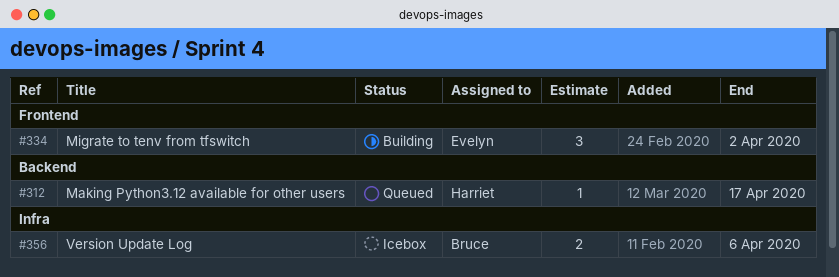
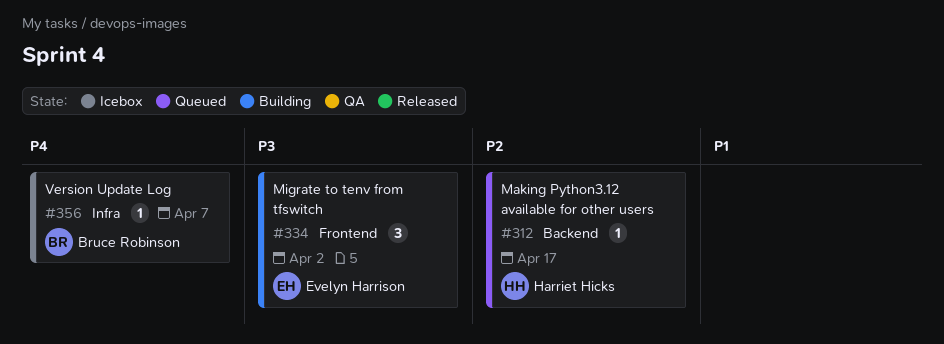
#356, estimate: 2 -> 1
#356, due: Apr 6 -> Apr 7

